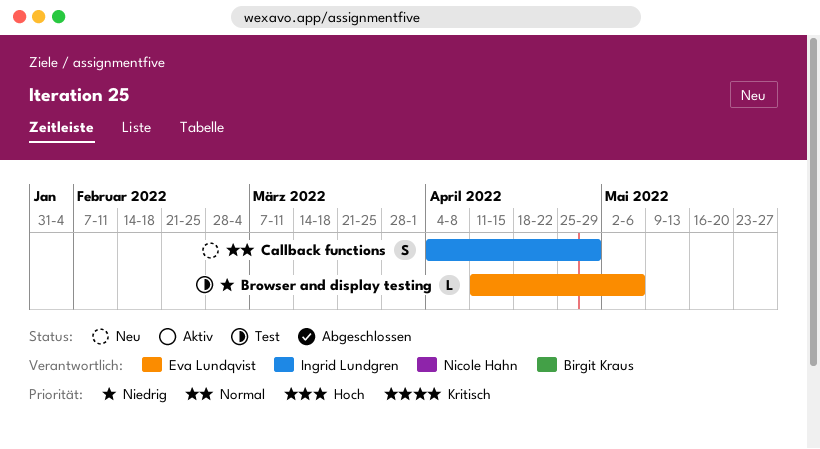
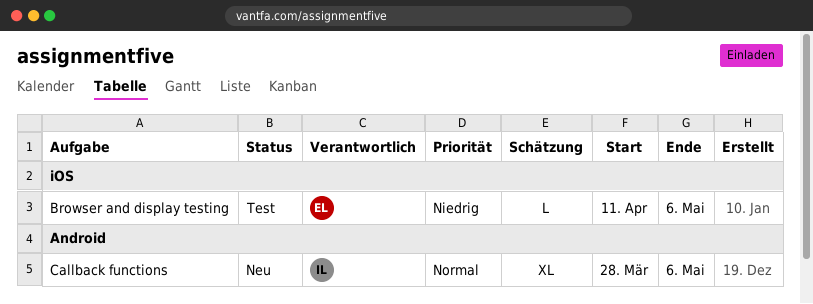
Callback functions, estimate: S -> XL
Callback functions, start: Apr 4 -> Mar 28
Callback functions, due: Apr 29 -> May 6

